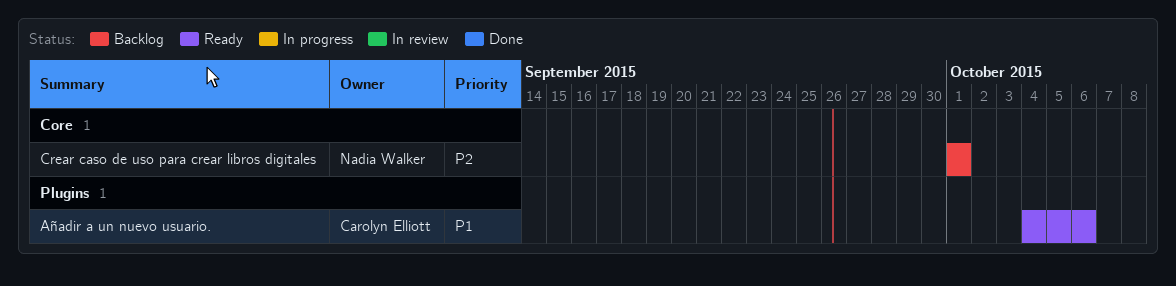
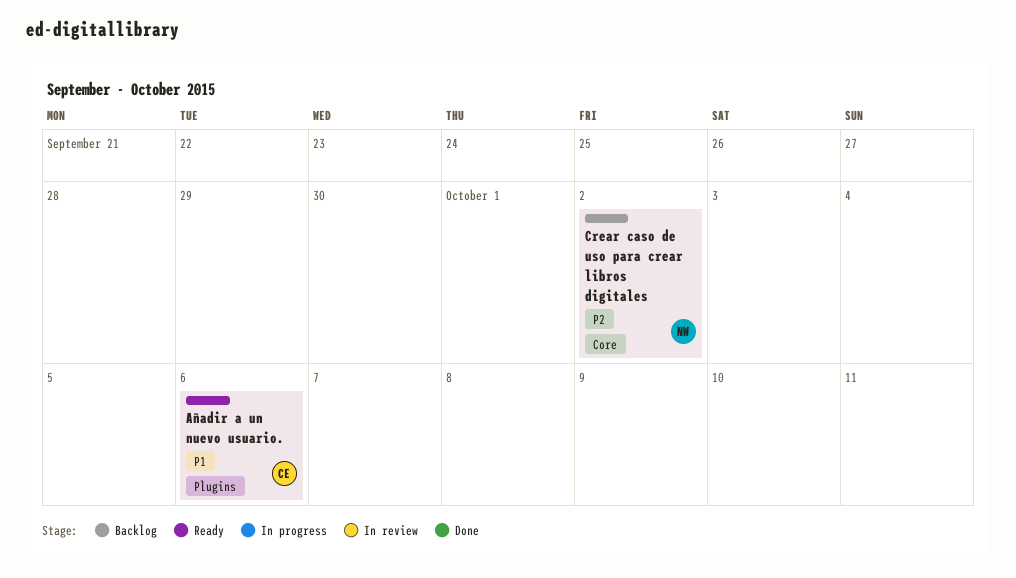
Crear caso de uso para crear libros digitales, due: Oct 1 -> Oct 2

